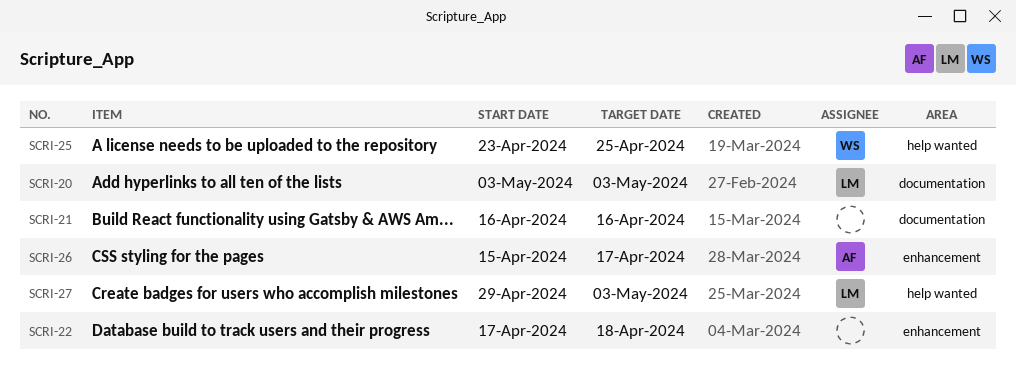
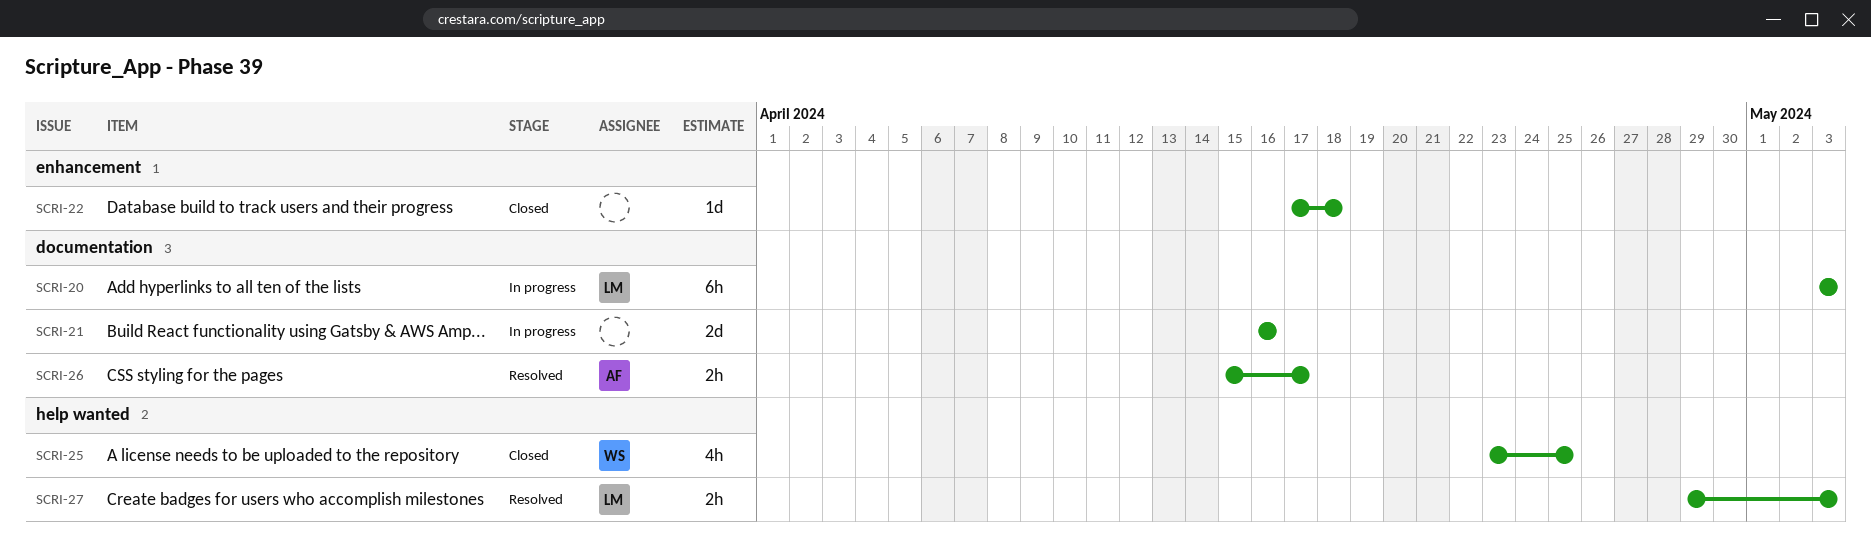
SCRI-26, label: enhancement -> documentation

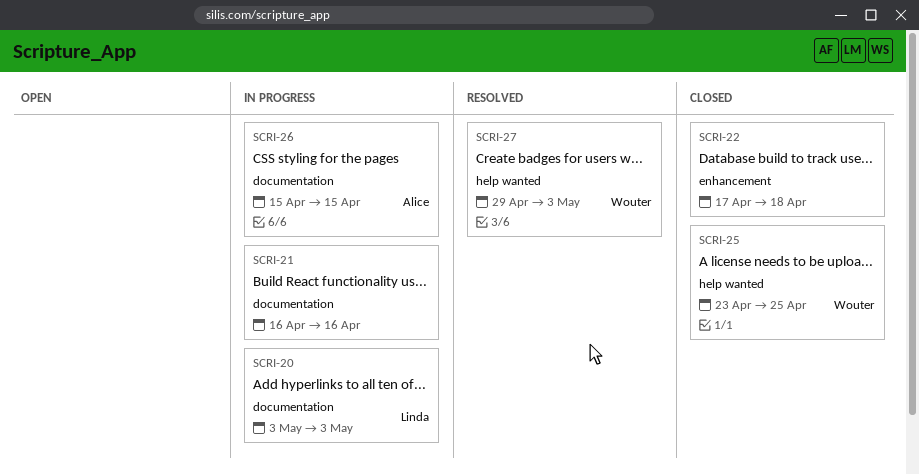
SCRI-26, status: Resolved -> In progress
SCRI-26, due: Apr 17 -> Apr 15
SCRI-27, owner: Linda -> Wouter

